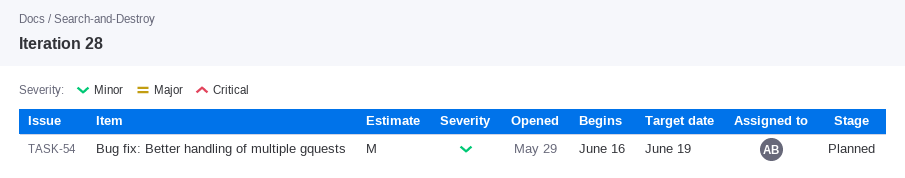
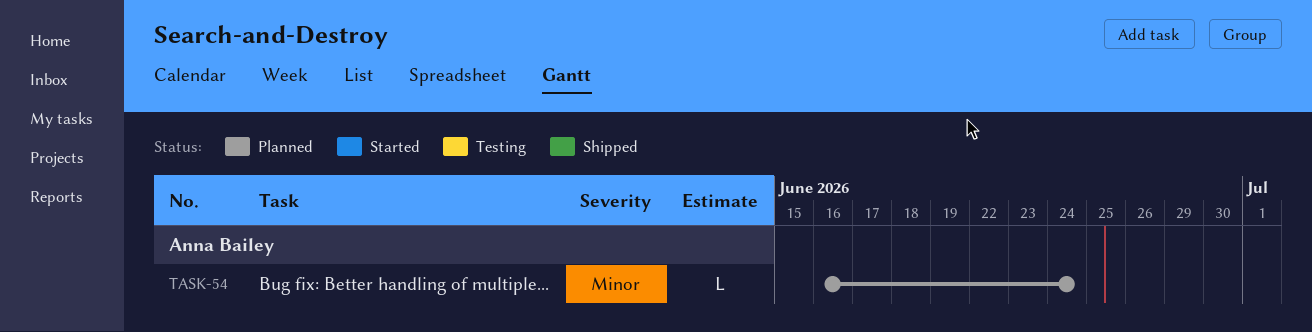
TASK-54, estimate: M -> L
TASK-54, due: Jun 19 -> Jun 24

